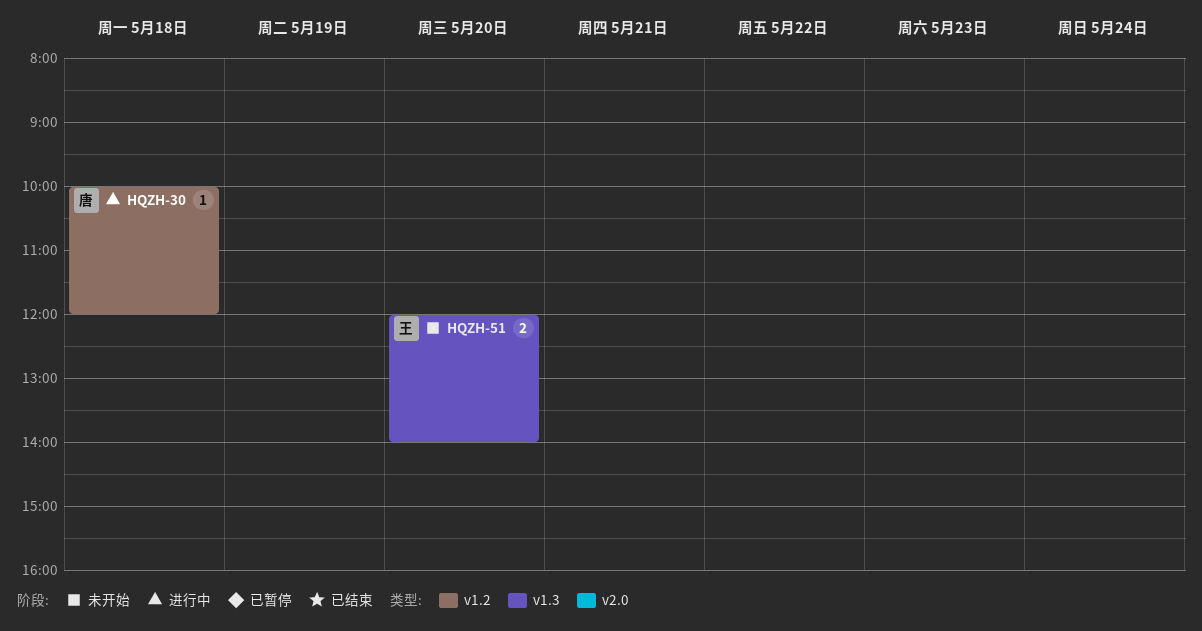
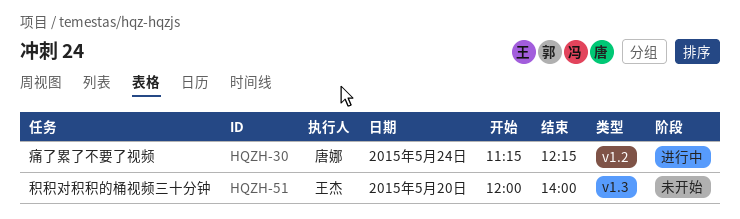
HQZH-30, day: May 18 -> May 24
HQZH-30, begins: 10:00 -> 11:15
HQZH-30, ends: 12:00 -> 12:15

